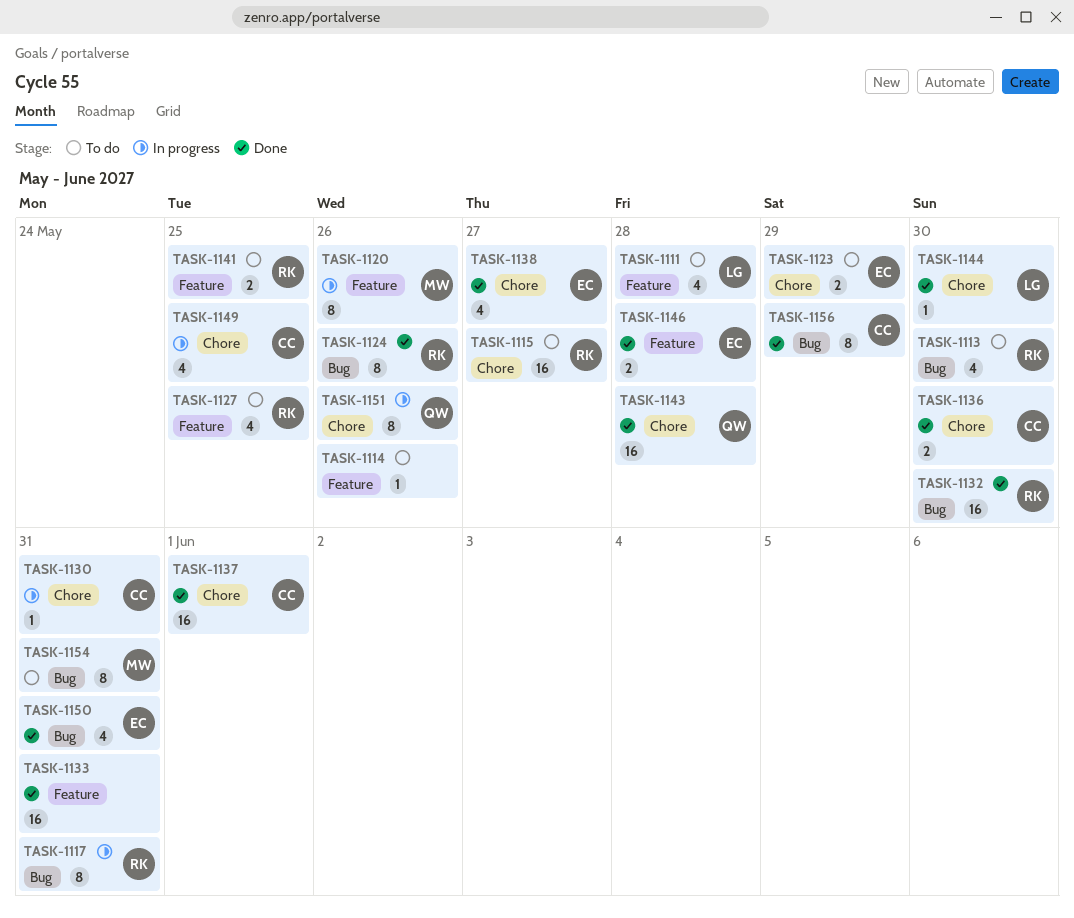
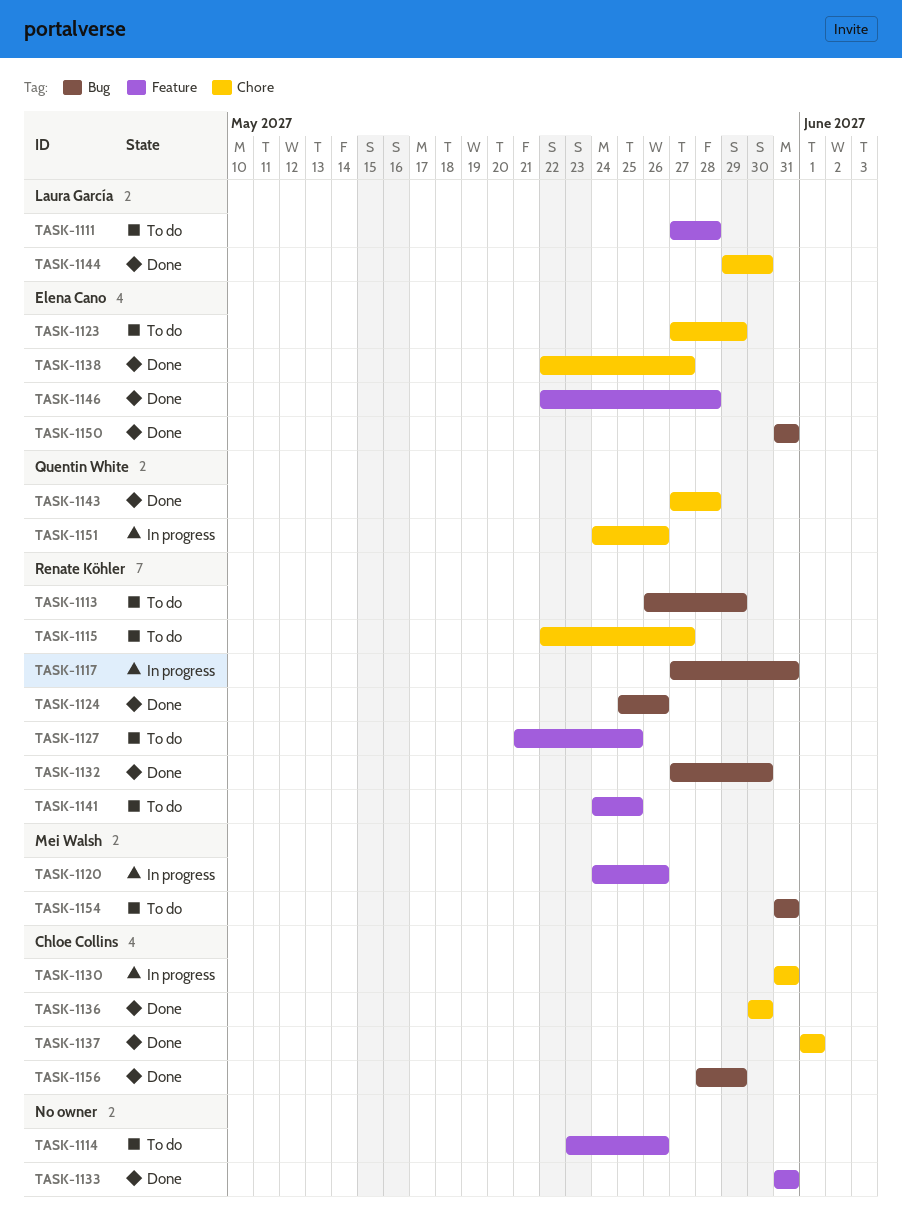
TASK-1113, due: May 30 -> May 29
TASK-1149: present -> none

